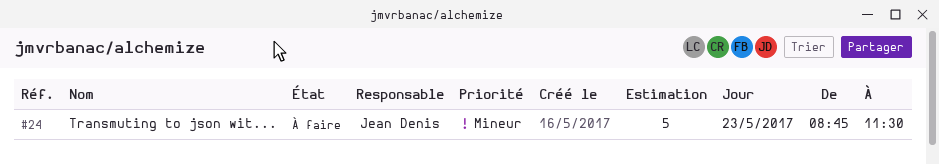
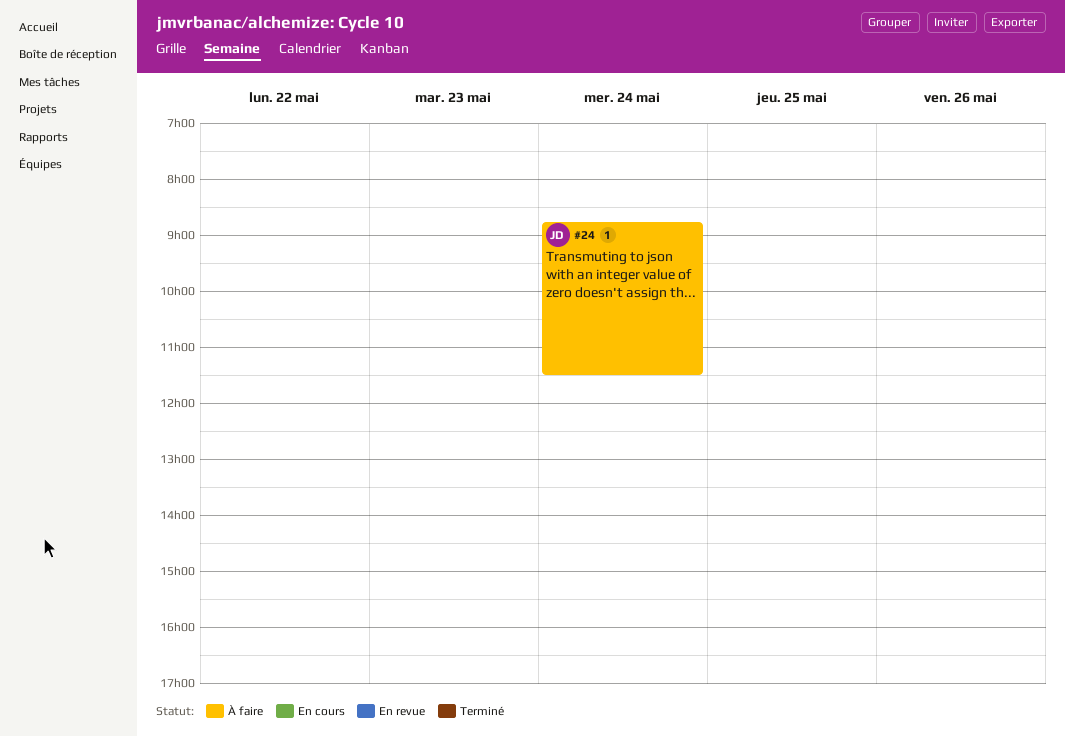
#24, estimate: 5 -> 1
#24, day: May 23 -> May 24

